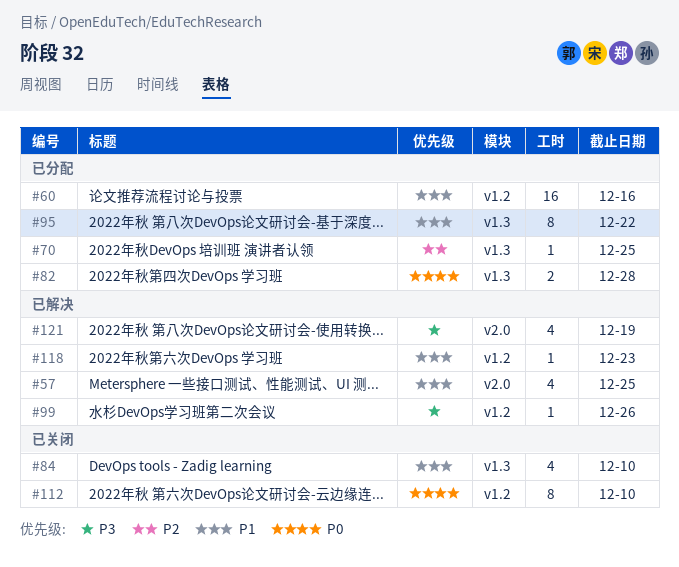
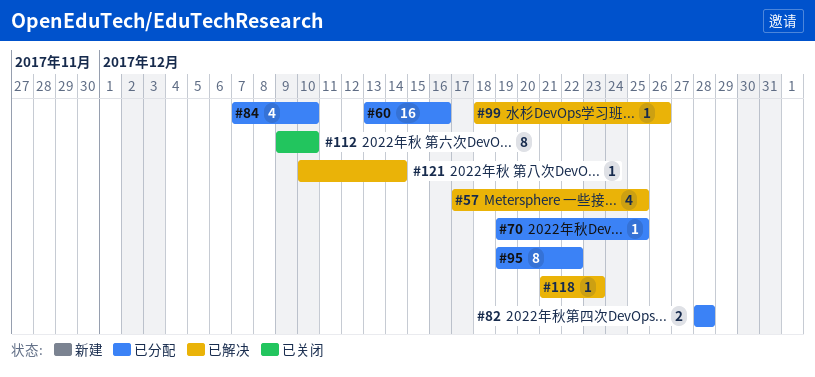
#84, status: 已关闭 -> 已分配
#121, estimate: 4 -> 1
#121, due: Dec 19 -> Dec 14

